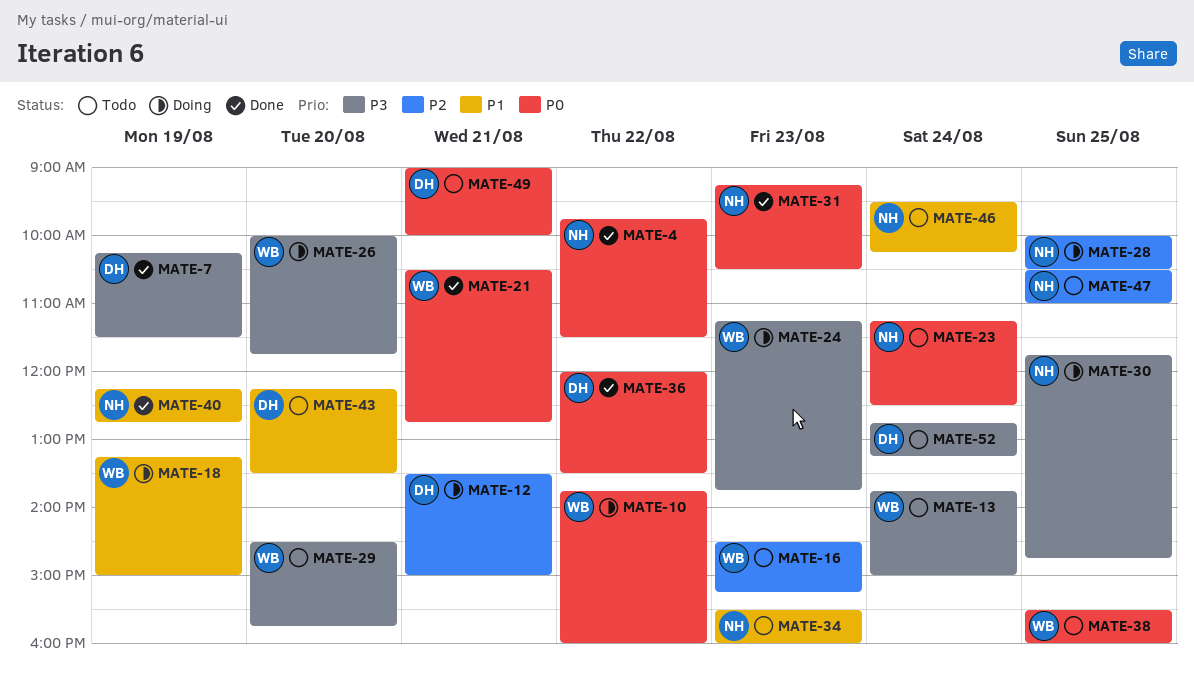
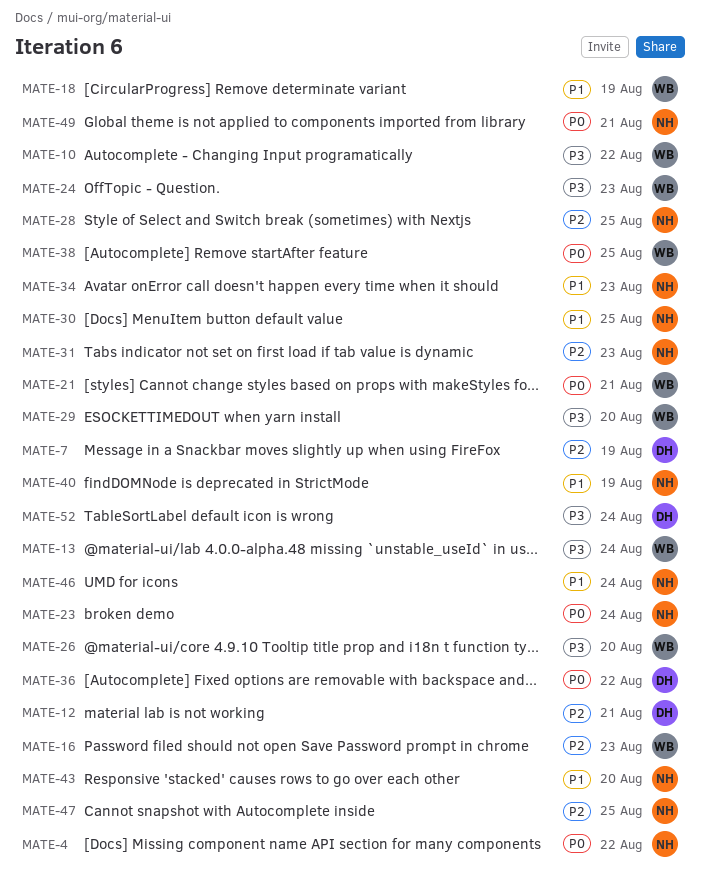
MATE-7, priority: P3 -> P2
MATE-10, priority: P0 -> P3
MATE-30, priority: P3 -> P1
MATE-31, priority: P0 -> P2
MATE-43, owner: DH -> NH
MATE-49, owner: DH -> NH

